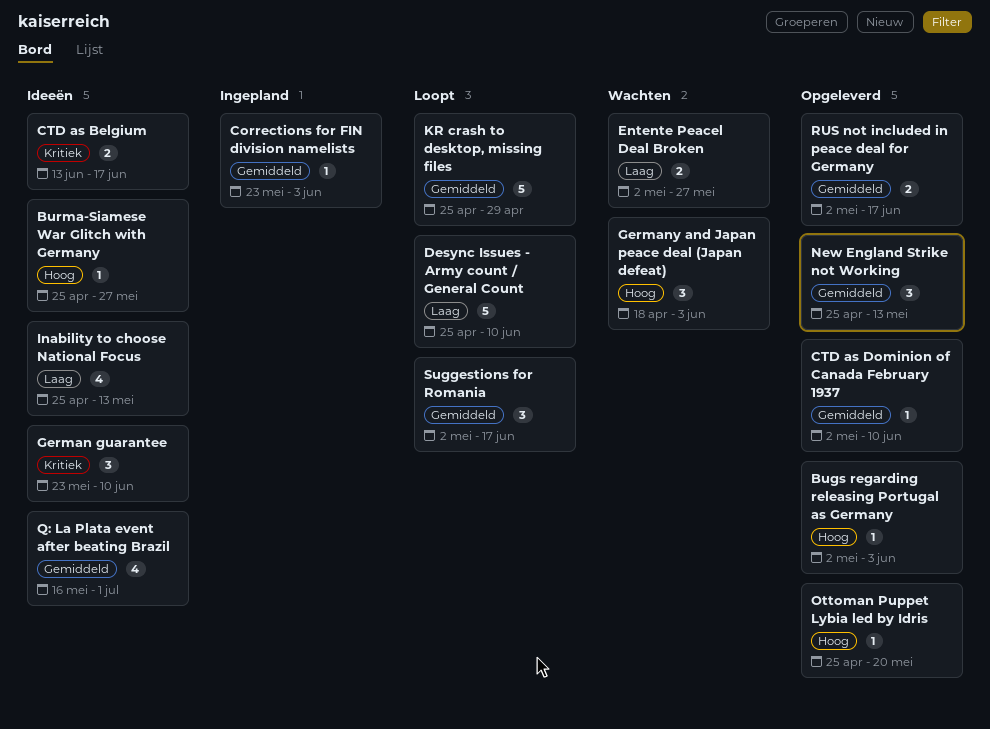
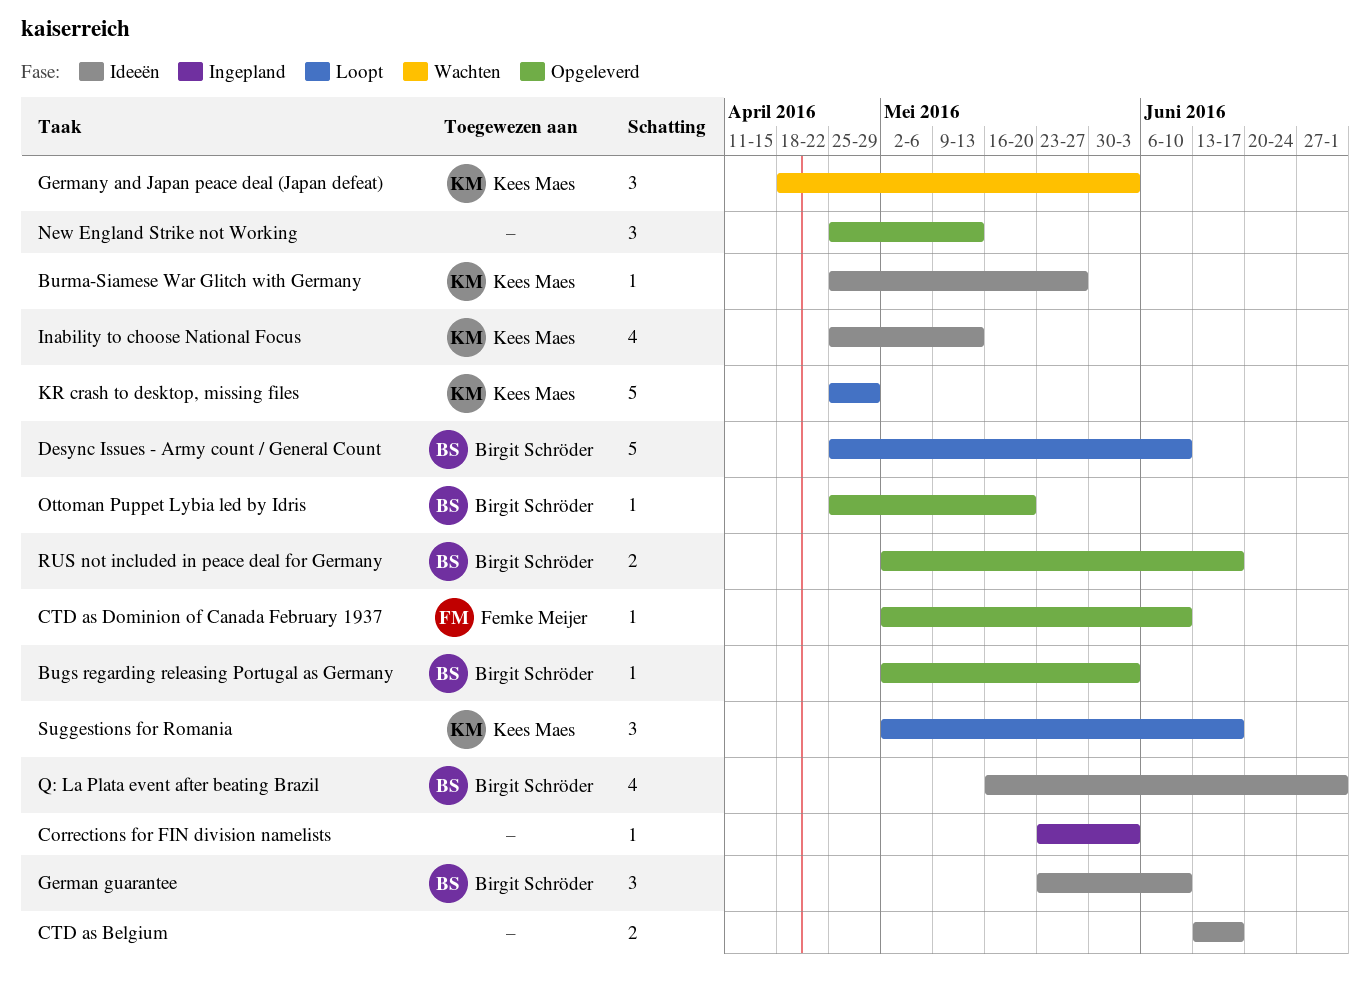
Entente Peacel Deal Broken: present -> none

